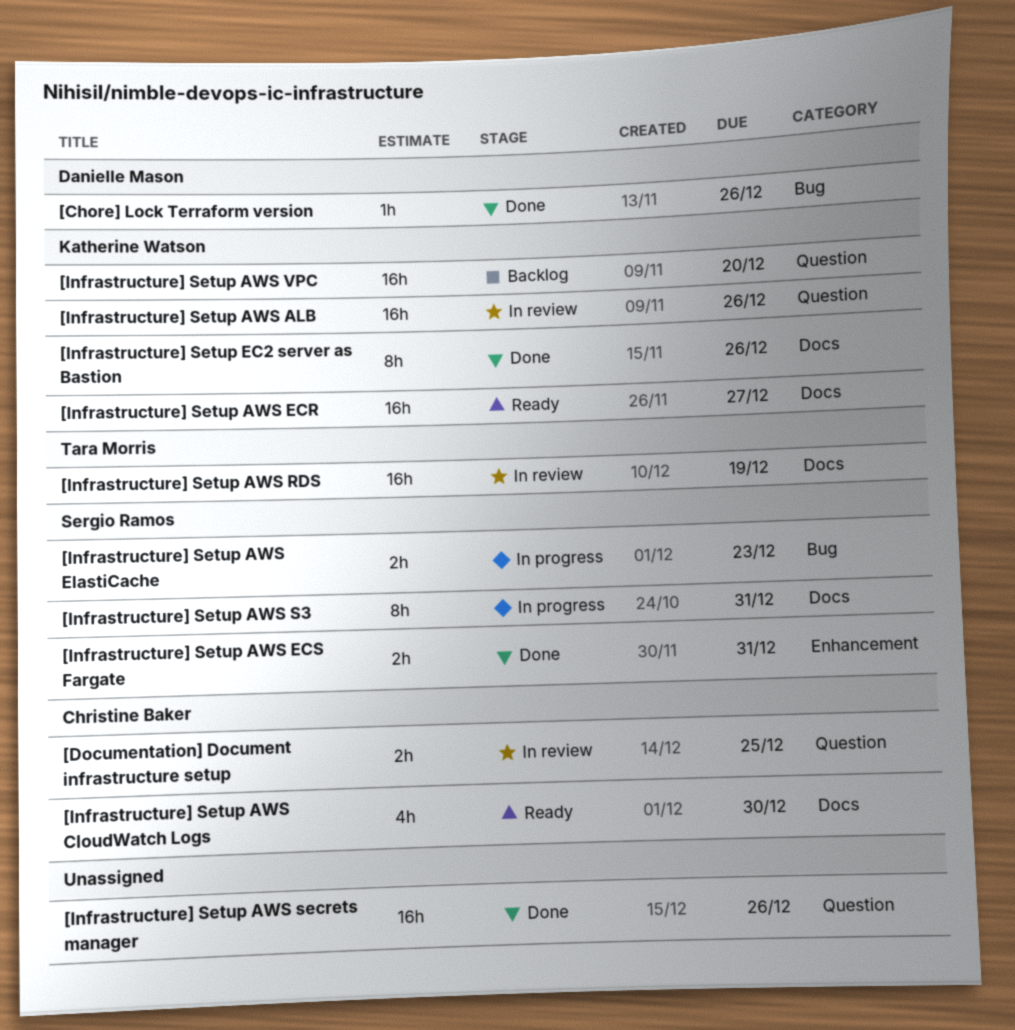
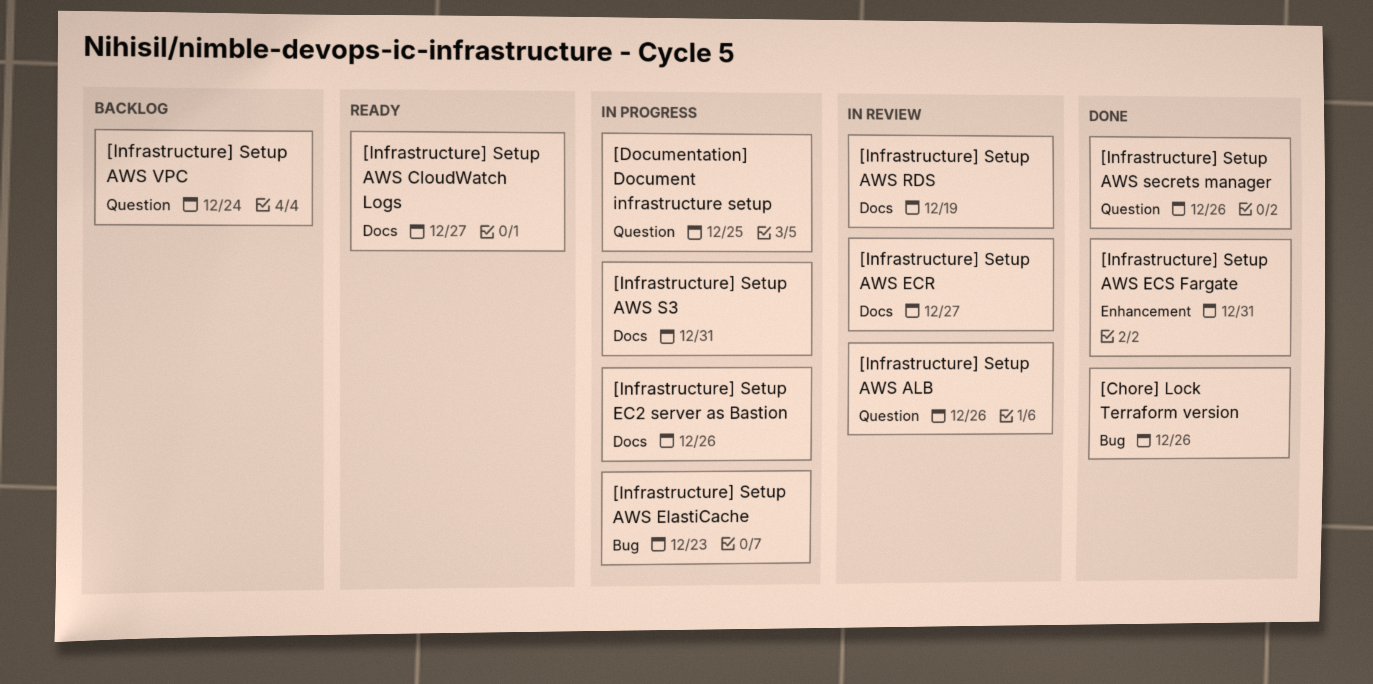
[Documentation] Document infrastructure setup, status: In review -> In progress
[Infrastructure] Setup AWS CloudWatch Logs, due: Dec 30 -> Dec 27
[Infrastructure] Setup AWS ECR, status: Ready -> In review
[Infrastructure] Setup AWS VPC, due: Dec 20 -> Dec 24
[Infrastructure] Setup EC2 server as Bastion, status: Done -> In progress

